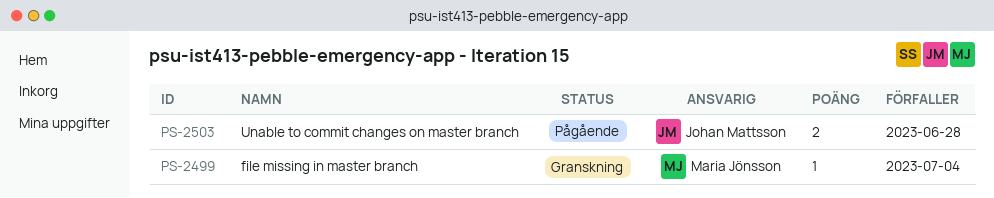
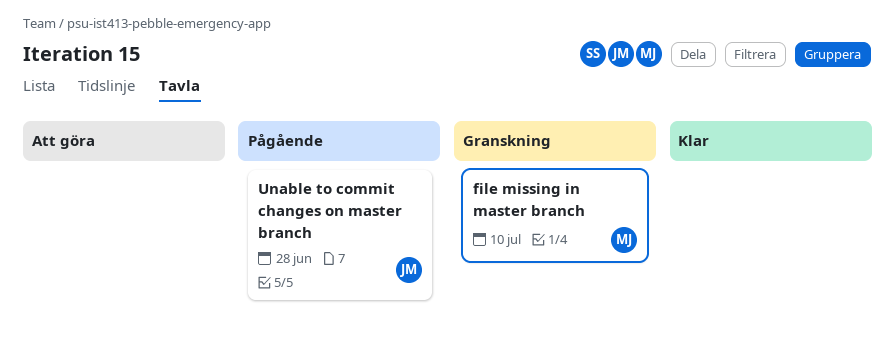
file missing in master branch, due: Jul 4 -> Jul 10

